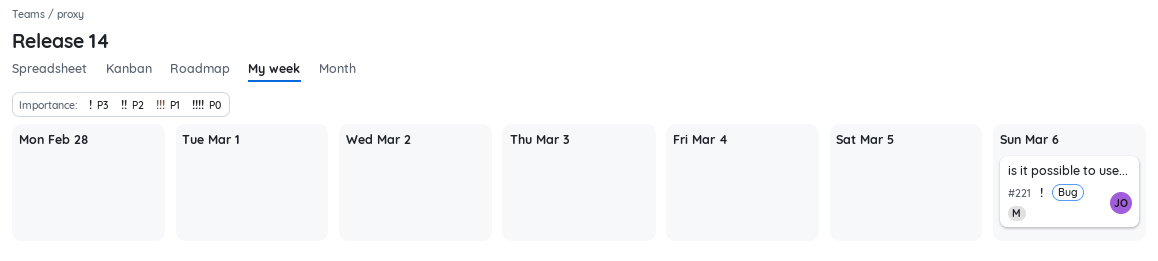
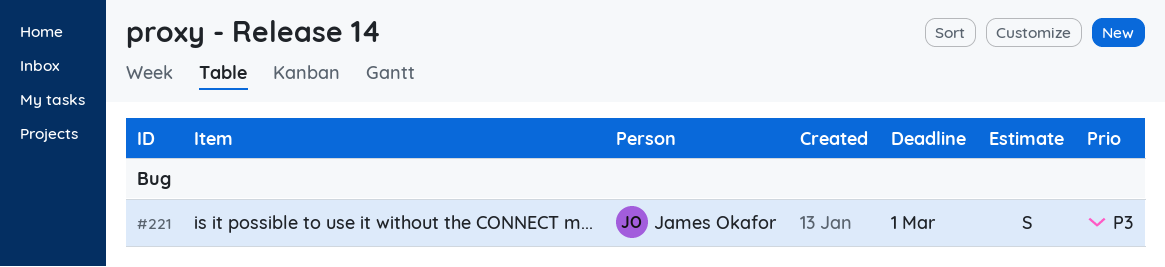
#221, estimate: M -> S
#221, due: Mar 6 -> Mar 1

